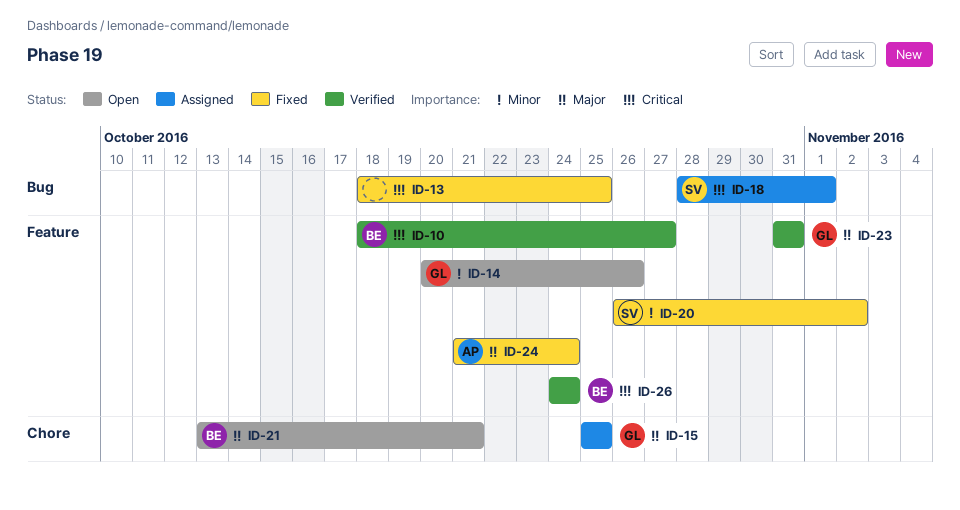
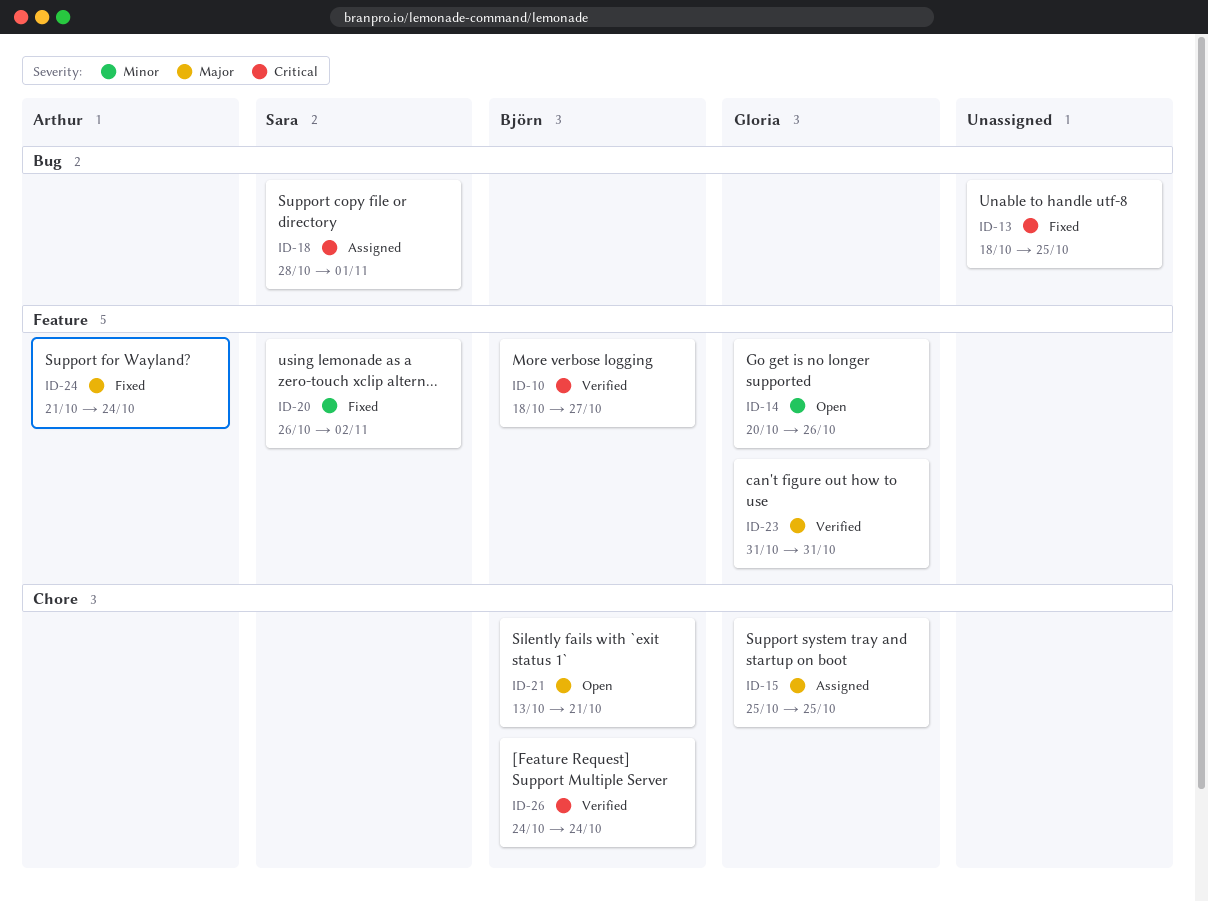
ID-26, label: Feature -> Chore

